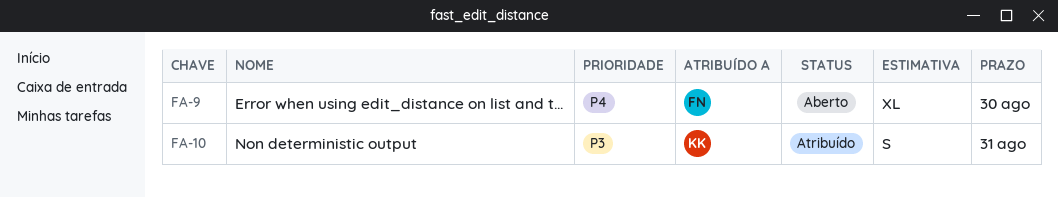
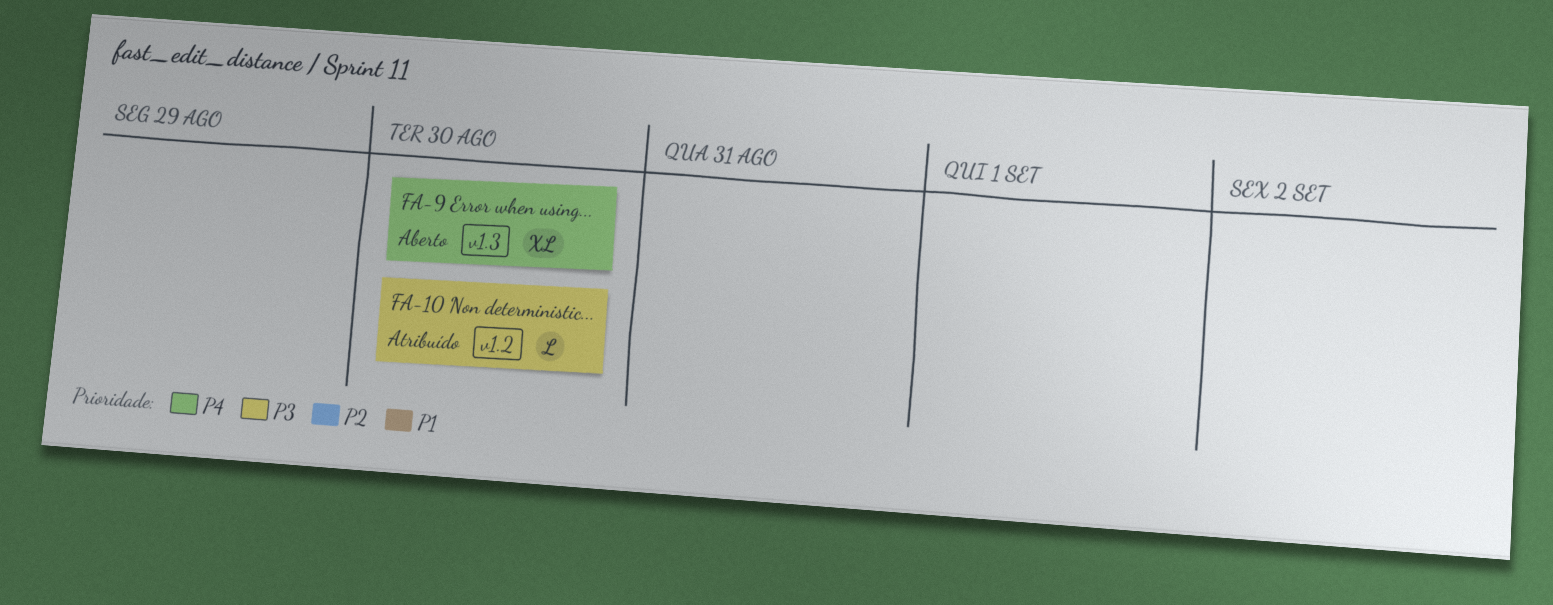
FA-10, estimate: S -> L
FA-10, due: Aug 31 -> Aug 30

